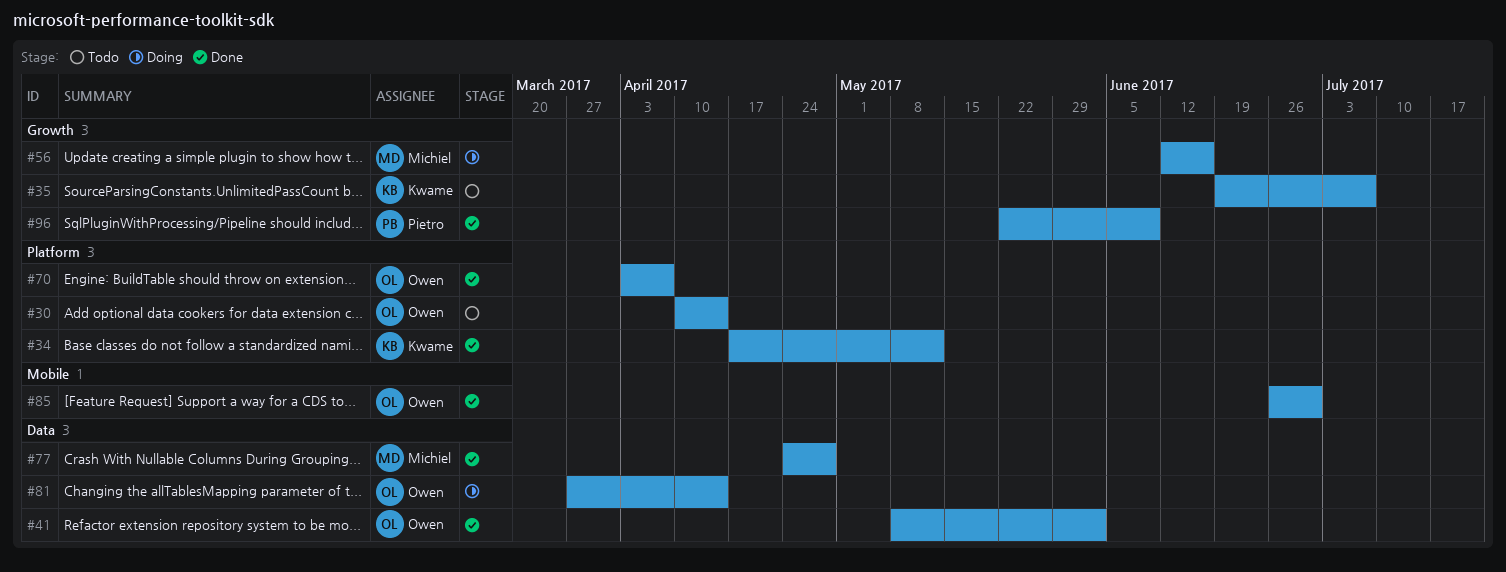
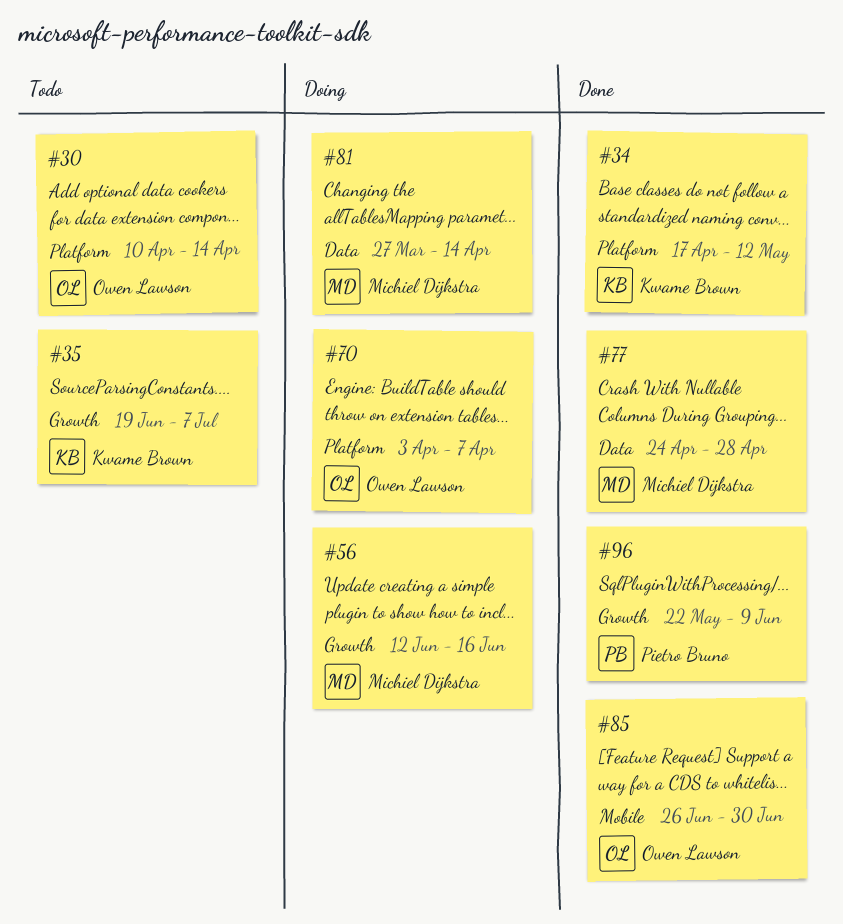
#41: present -> none
#70, status: Done -> Doing
#81, owner: Owen Lawson -> Michiel Dijkstra

